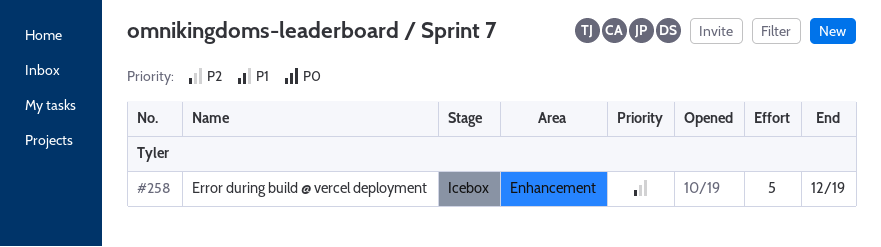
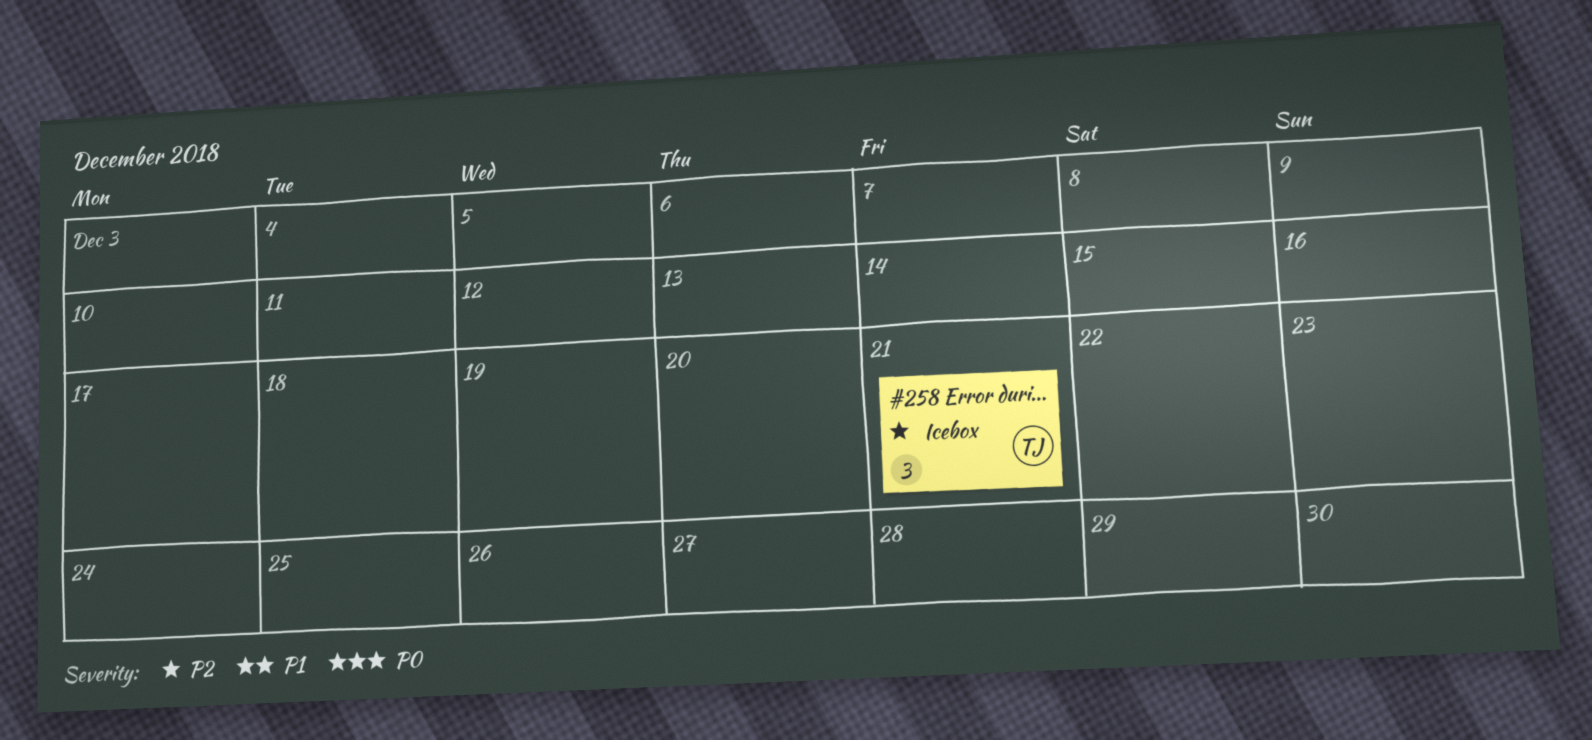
#258, estimate: 5 -> 3
#258, due: Dec 19 -> Dec 21

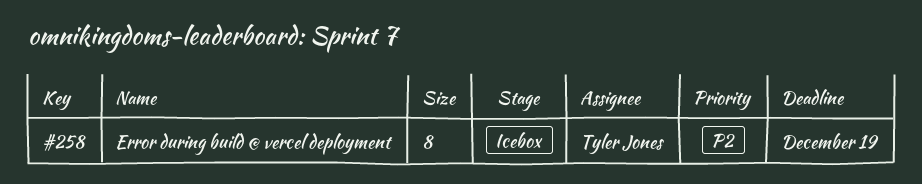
#258, estimate: 3 -> 8
#258, due: Dec 21 -> Dec 19

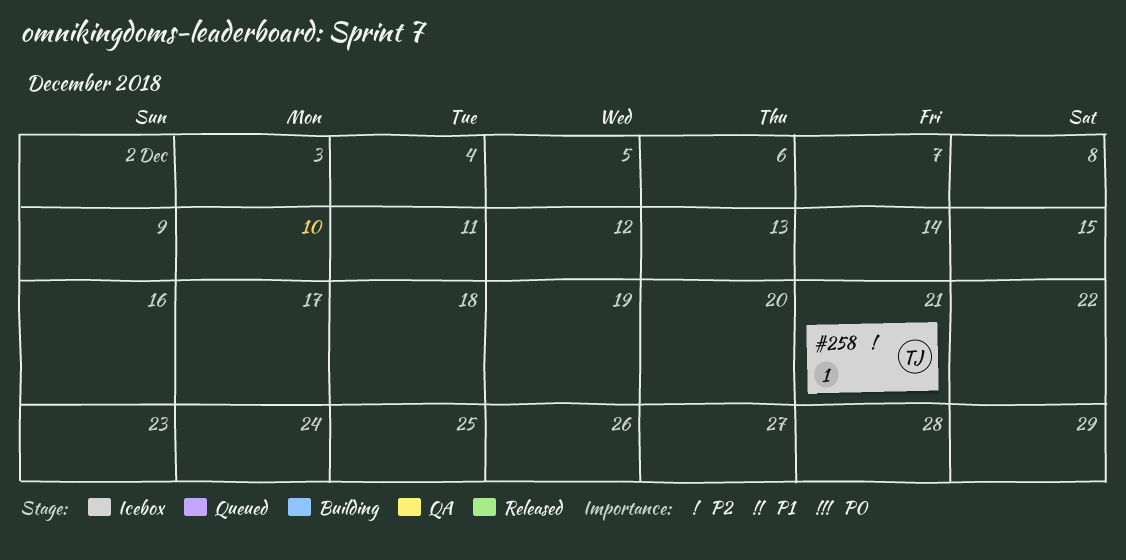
#258, estimate: 8 -> 1
#258, due: Dec 19 -> Dec 21

